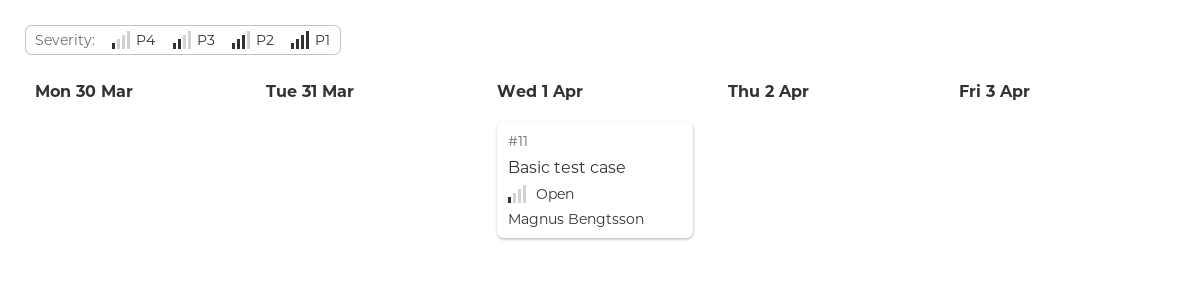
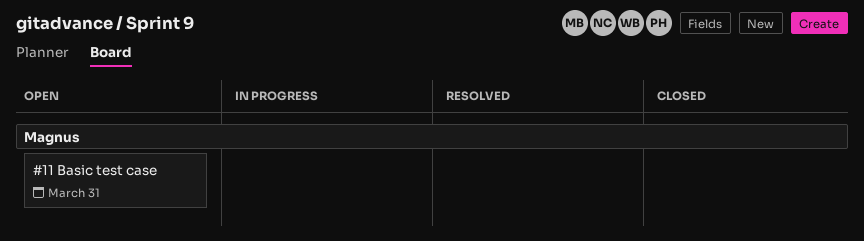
#11, due: Apr 1 -> Mar 31

